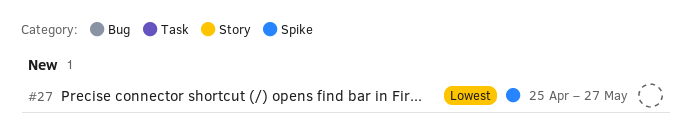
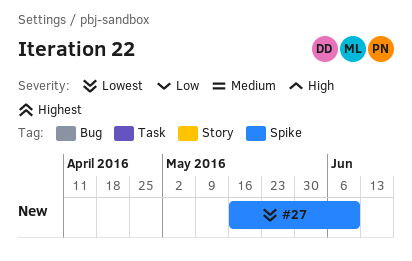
#27, start: Apr 25 -> May 16
#27, due: May 27 -> Jun 10

